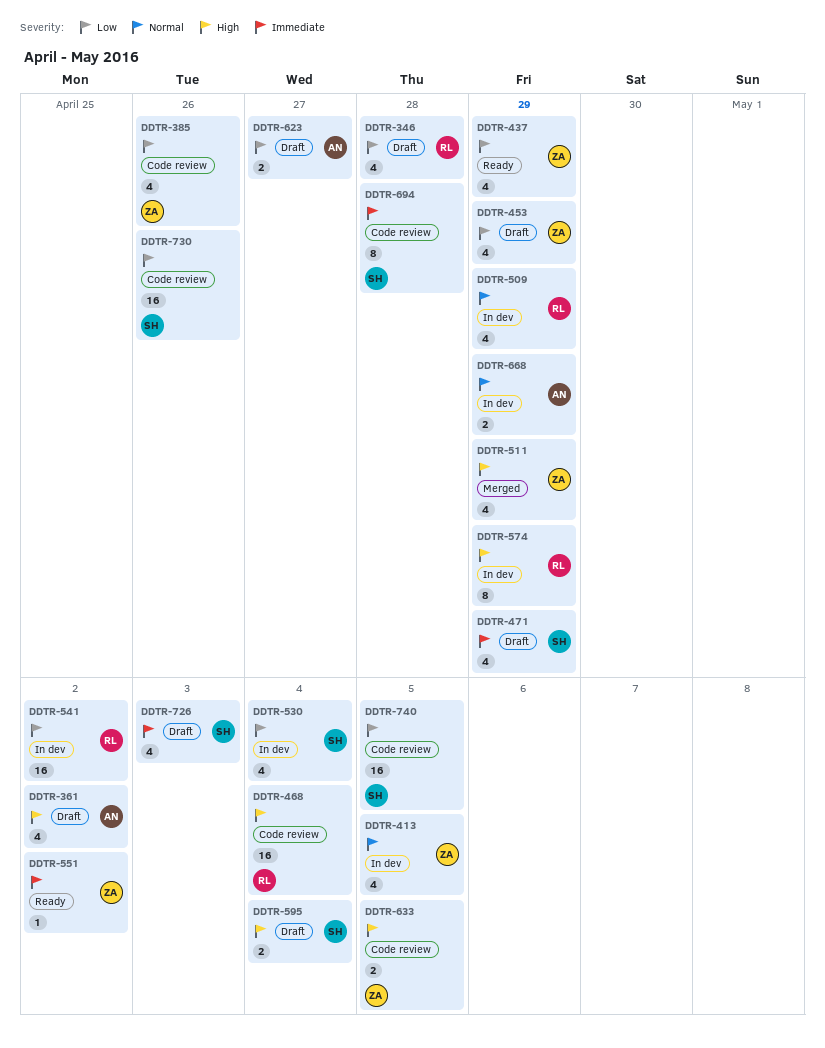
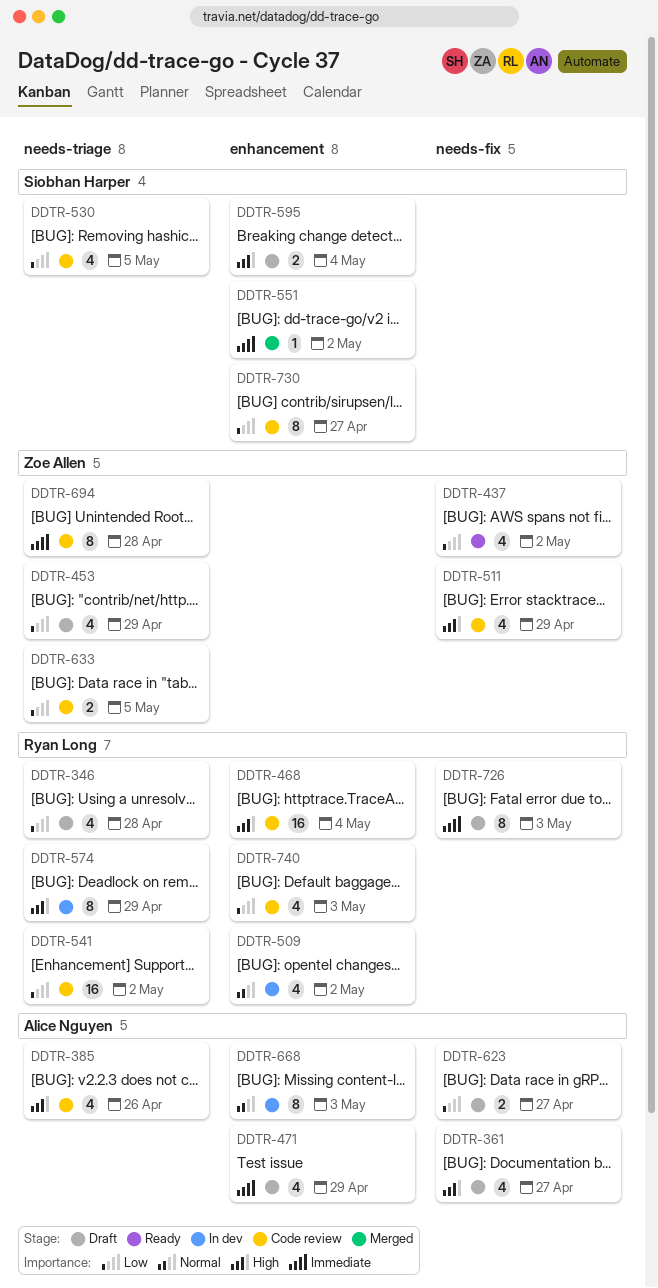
DDTR-361, due: May 2 -> Apr 27
DDTR-385, owner: Zoe Allen -> Alice Nguyen
DDTR-385, priority: Low -> High
DDTR-413: present -> none
DDTR-437, due: Apr 29 -> May 2
DDTR-471, owner: Siobhan Harper -> Alice Nguyen
DDTR-509, due: Apr 29 -> May 2
DDTR-511, status: Merged -> Code review
DDTR-530, status: In dev -> Code review
DDTR-530, due: May 4 -> May 5
DDTR-541, status: In dev -> Code review
DDTR-551, status: Ready -> Merged
DDTR-551, owner: Zoe Allen -> Siobhan Harper
DDTR-633, priority: High -> Low
DDTR-668, estimate: 2 -> 8
DDTR-668, due: Apr 29 -> May 3
DDTR-694, owner: Siobhan Harper -> Zoe Allen
DDTR-726, owner: Siobhan Harper -> Ryan Long
DDTR-726, estimate: 4 -> 8
DDTR-730, estimate: 16 -> 8
DDTR-730, due: Apr 26 -> Apr 27
DDTR-740, owner: Siobhan Harper -> Ryan Long
DDTR-740, estimate: 16 -> 4
DDTR-740, due: May 5 -> May 3

